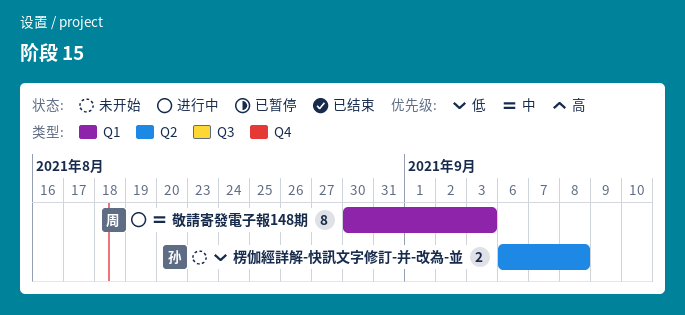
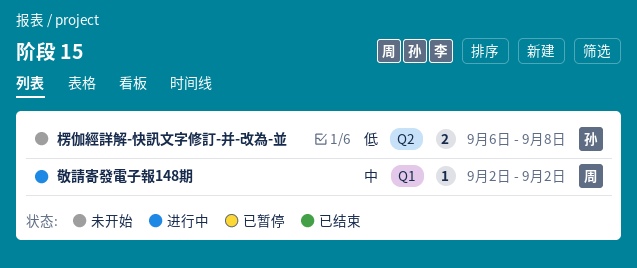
敬請寄發電子報148期, estimate: 8 -> 1
敬請寄發電子報148期, start: Aug 30 -> Sep 2
敬請寄發電子報148期, due: Sep 3 -> Sep 2

